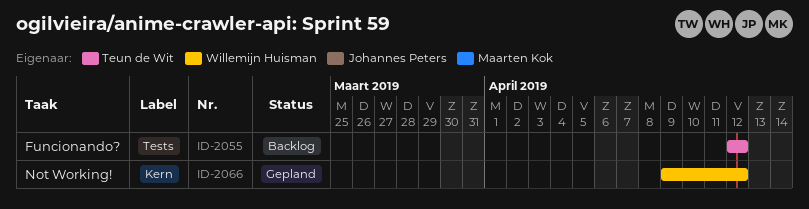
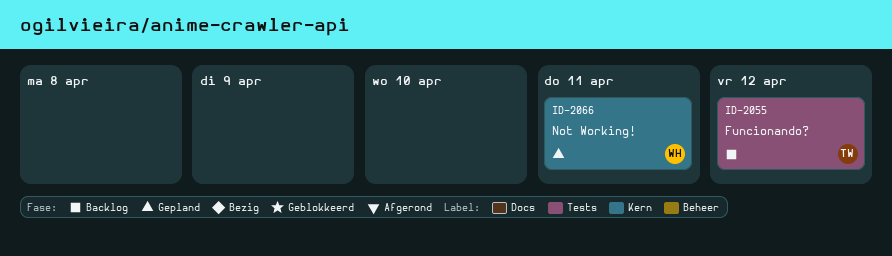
ID-2066, due: Apr 12 -> Apr 11

